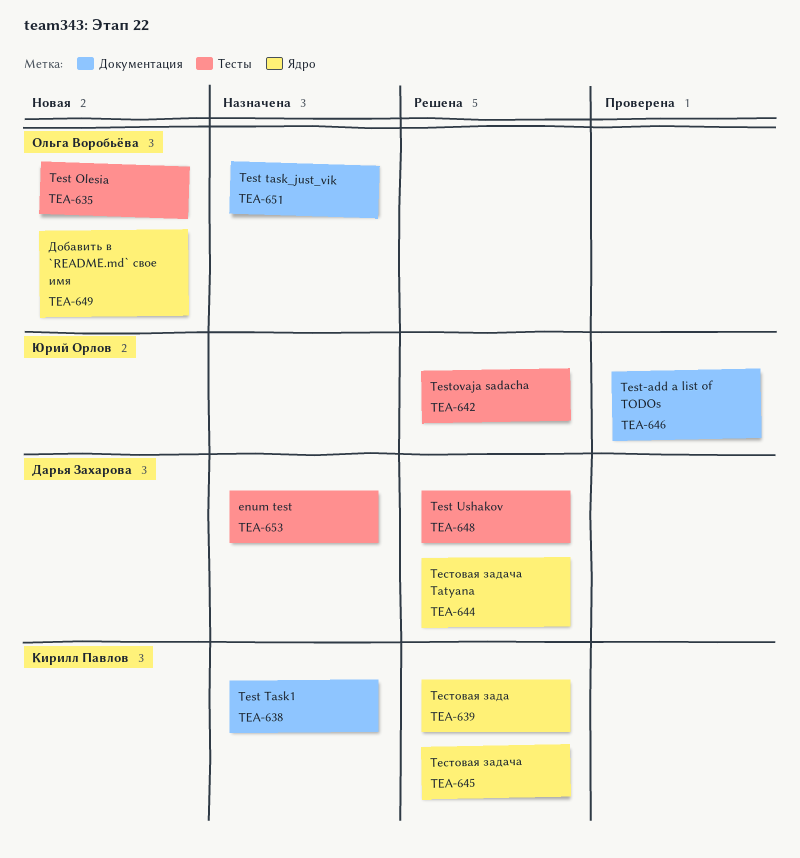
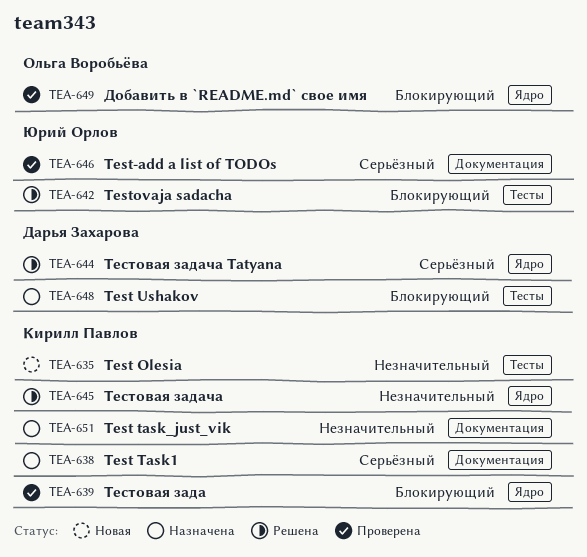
TEA-635, owner: Ольга Воробьёва -> Кирилл Павлов
TEA-639, status: Решена -> Проверена
TEA-648, status: Решена -> Назначена
TEA-649, status: Новая -> Проверена
TEA-651, owner: Ольга Воробьёва -> Кирилл Павлов
TEA-653: present -> none

